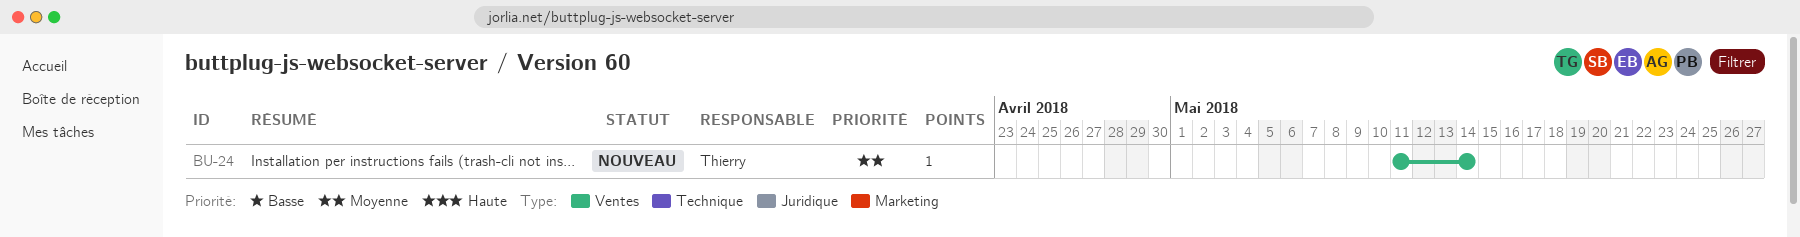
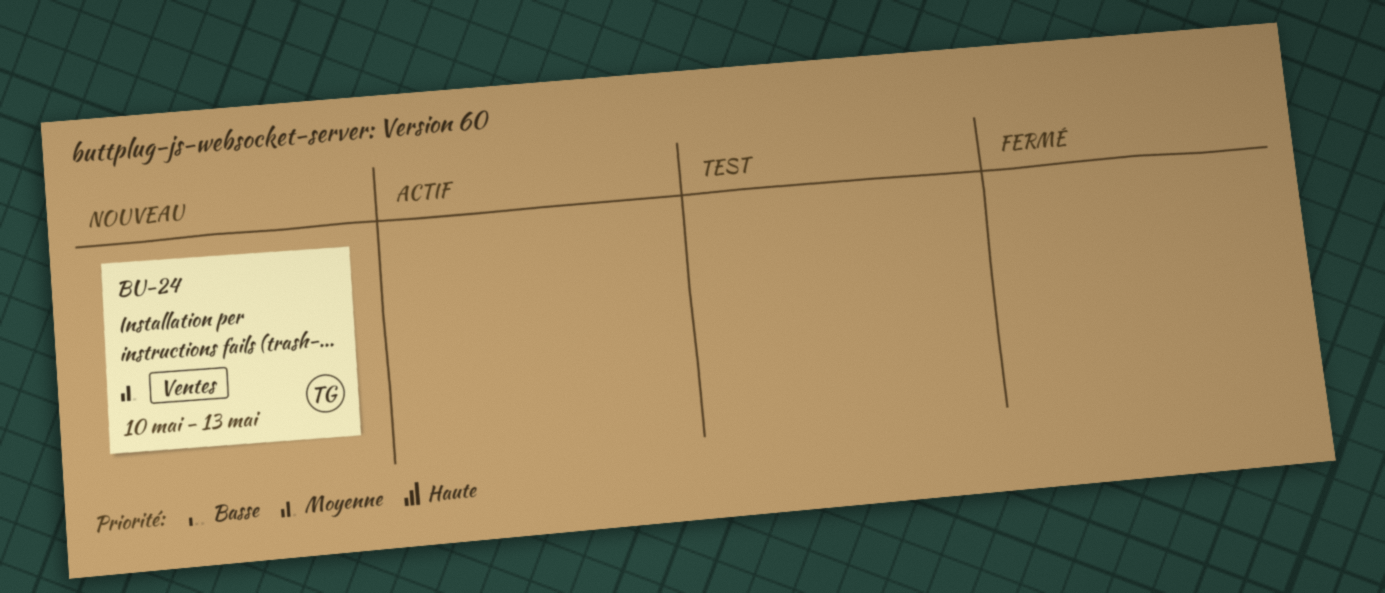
BU-24, start: May 11 -> May 10
BU-24, due: May 14 -> May 13

